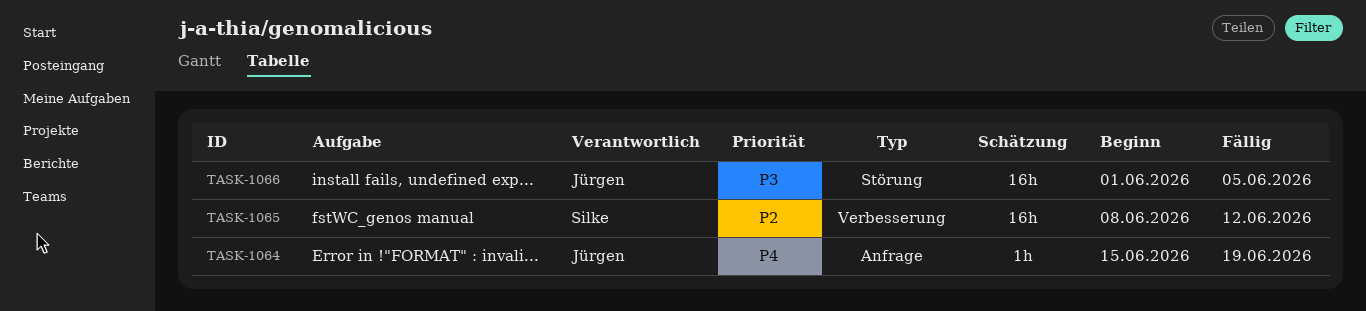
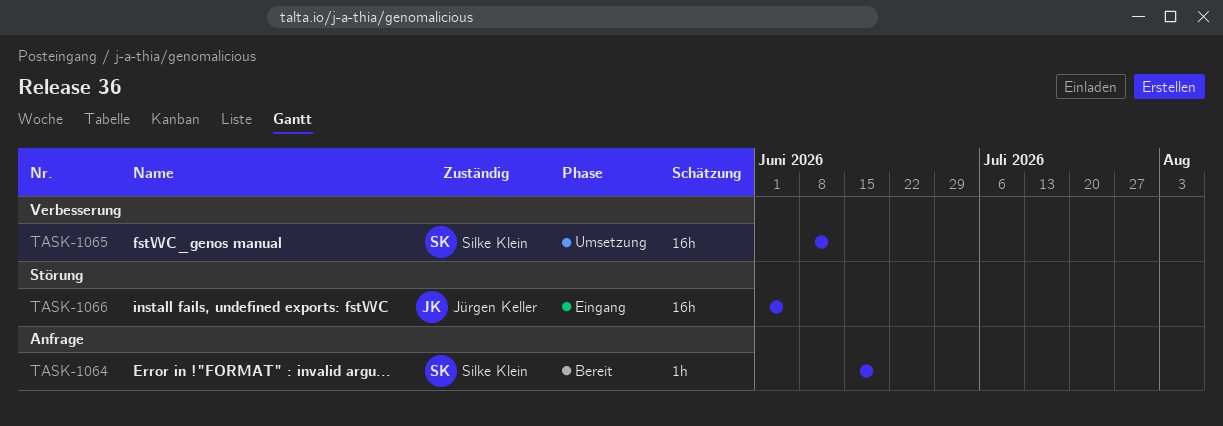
TASK-1064, owner: Jürgen Keller -> Silke Klein

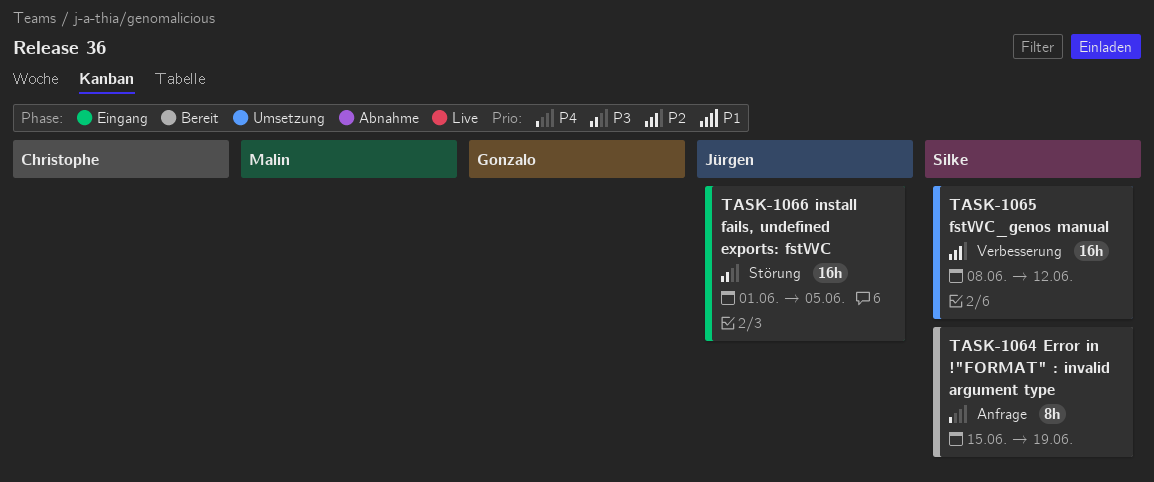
TASK-1064, estimate: 1h -> 8h

